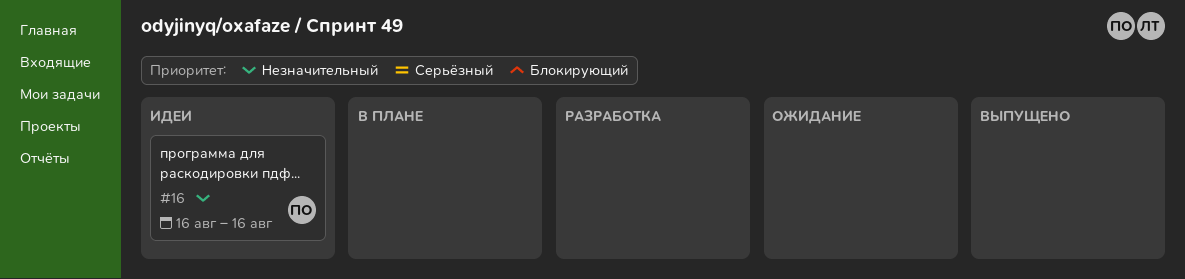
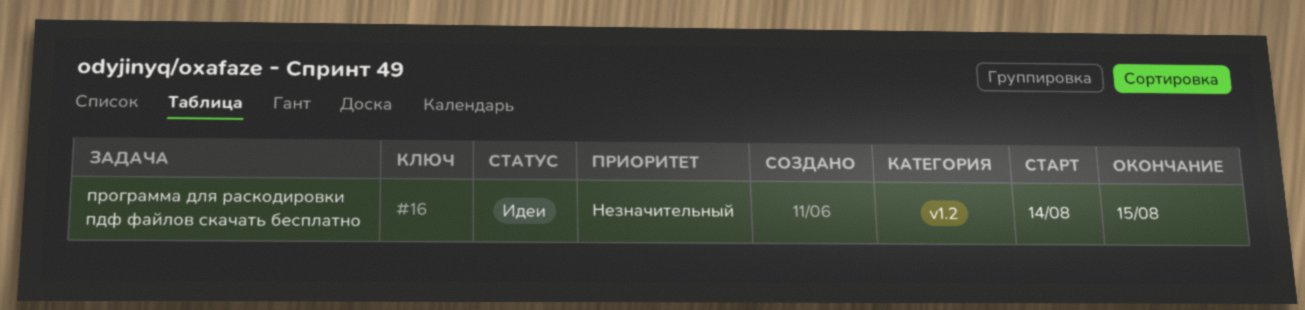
#16, start: Aug 16 -> Aug 14
#16, due: Aug 16 -> Aug 15

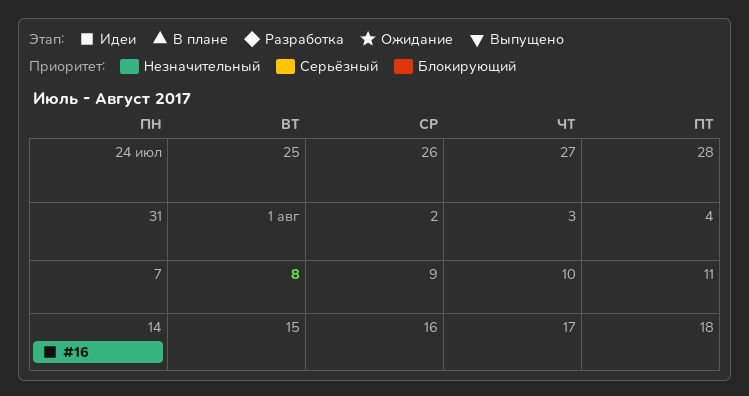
#16, due: Aug 15 -> Aug 14

